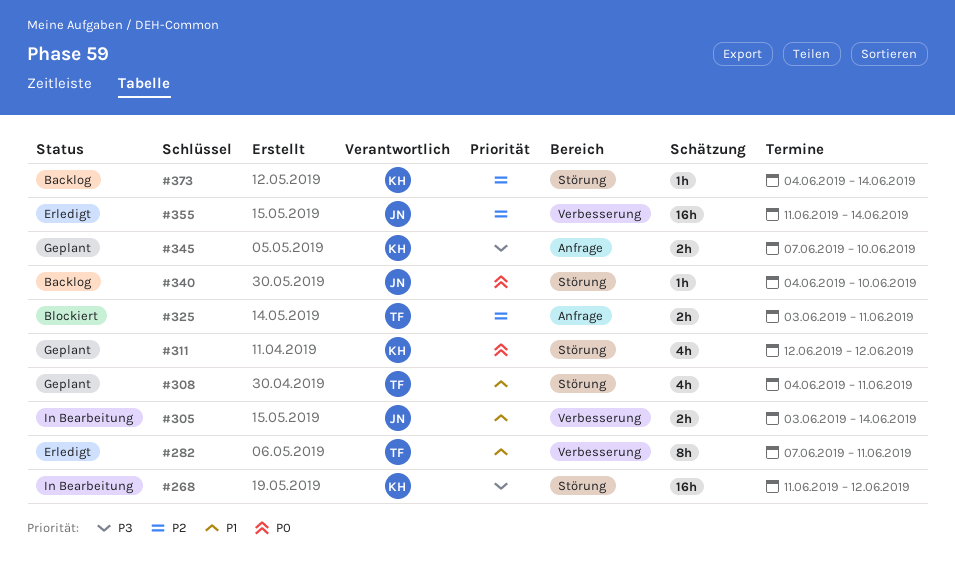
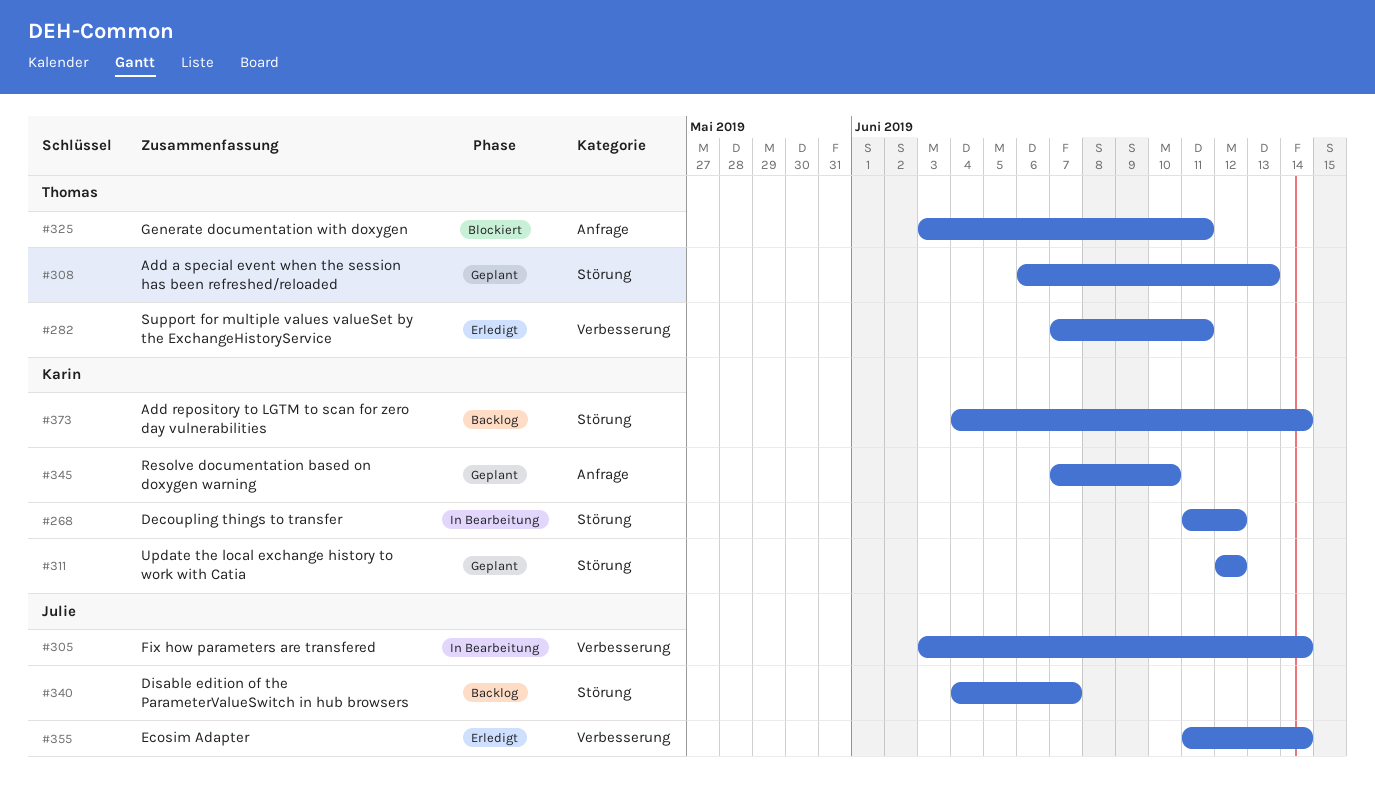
#308, start: Jun 4 -> Jun 6
#308, due: Jun 11 -> Jun 13
#340, due: Jun 10 -> Jun 7

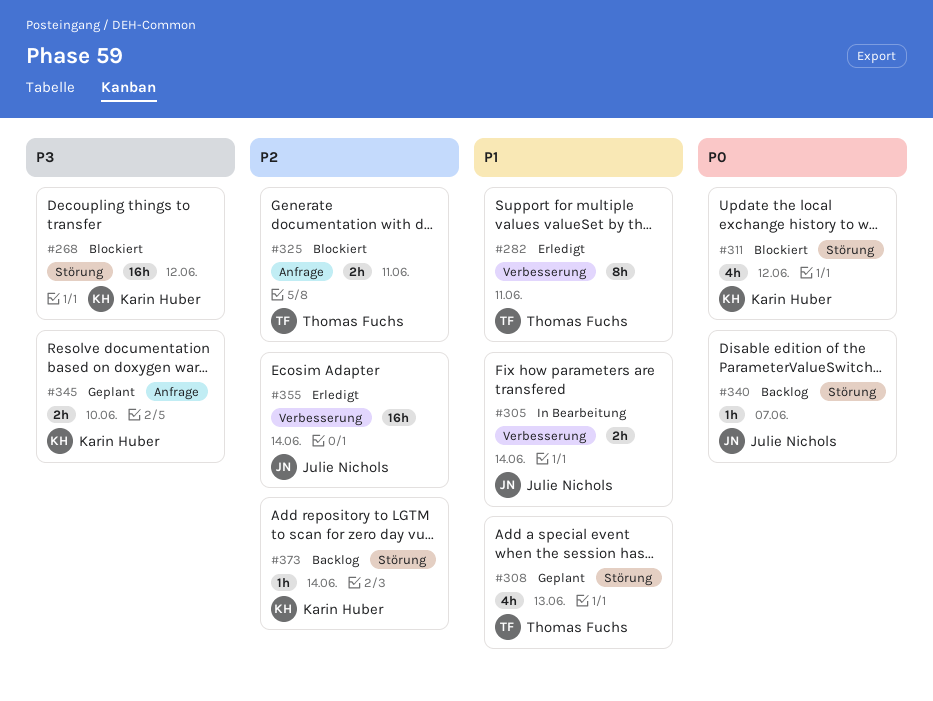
#268, status: In Bearbeitung -> Blockiert
#311, status: Geplant -> Blockiert

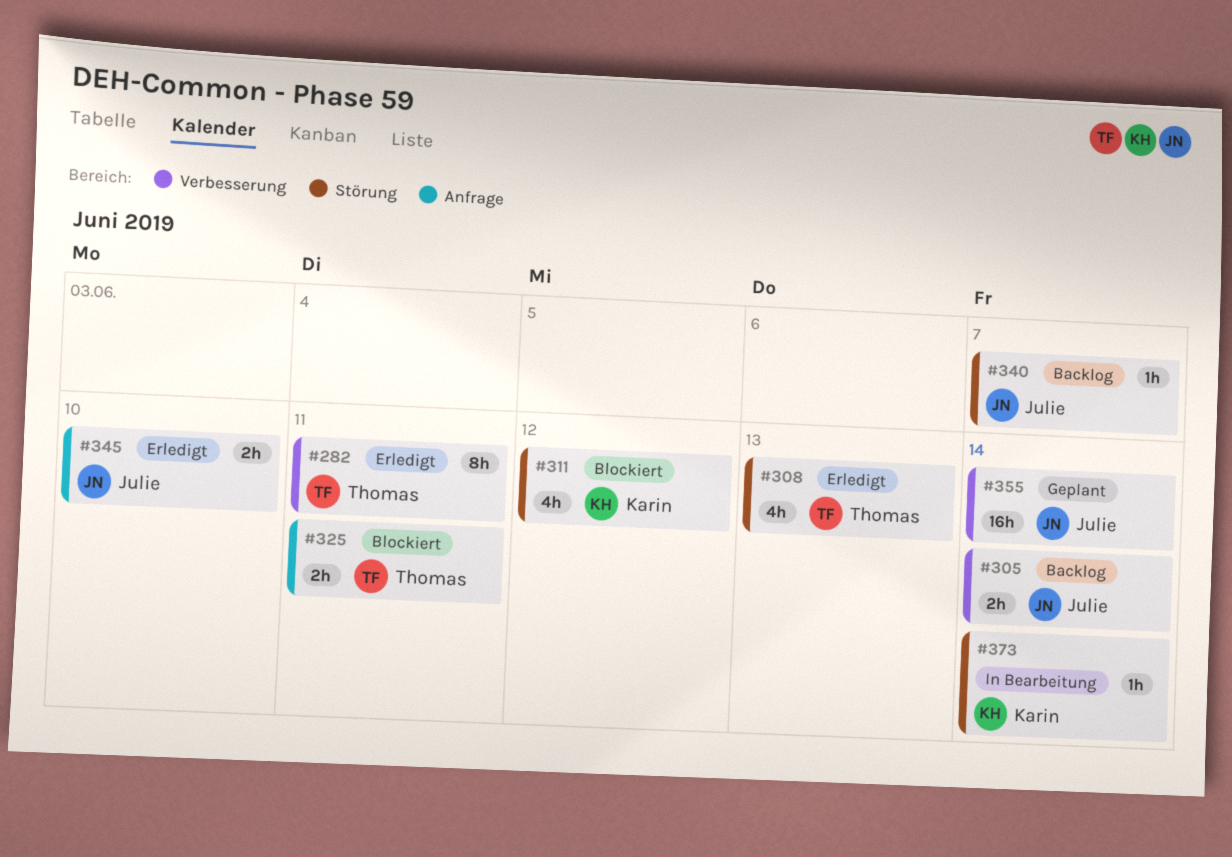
#268: present -> none
#305, status: In Bearbeitung -> Backlog
#308, status: Geplant -> Erledigt
#345, status: Geplant -> Erledigt
#345, owner: Karin Huber -> Julie Nichols
#355, status: Erledigt -> Geplant
#373, status: Backlog -> In Bearbeitung

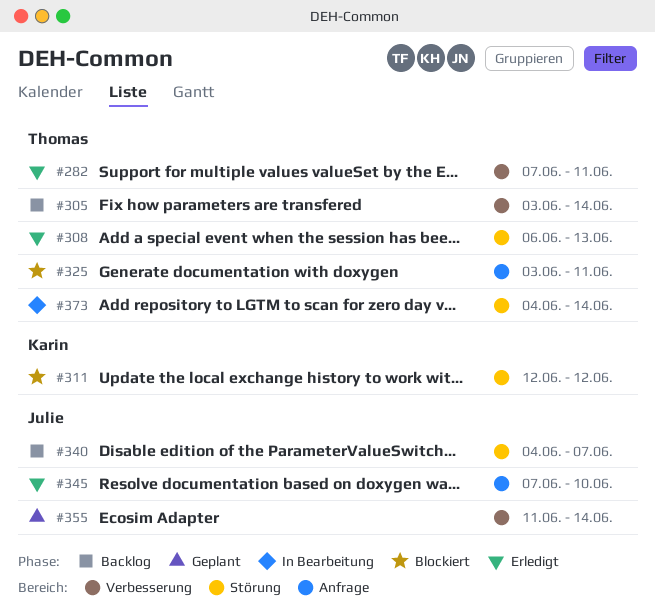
#305, owner: Julie -> Thomas
#373, owner: Karin -> Thomas

